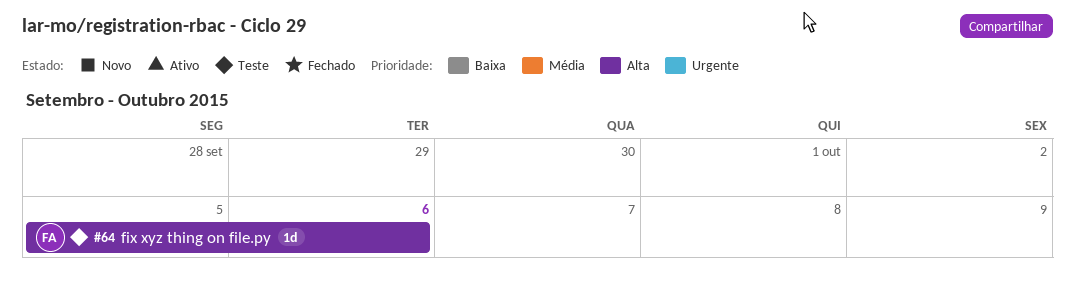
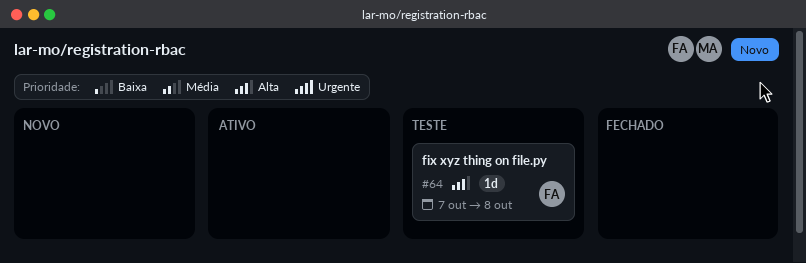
#64, start: Oct 5 -> Oct 7
#64, due: Oct 6 -> Oct 8

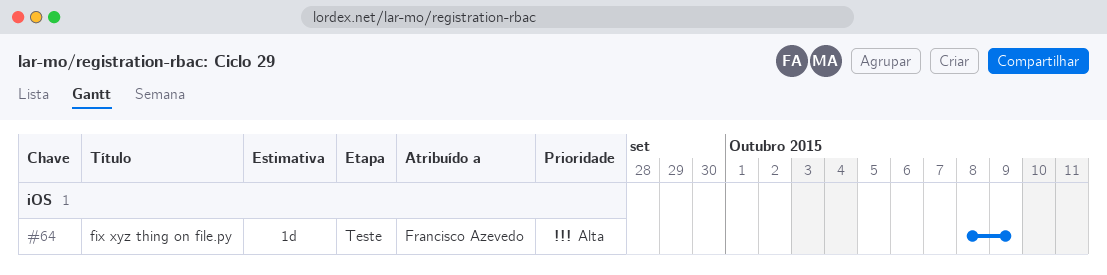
#64, start: Oct 7 -> Oct 8
#64, due: Oct 8 -> Oct 9

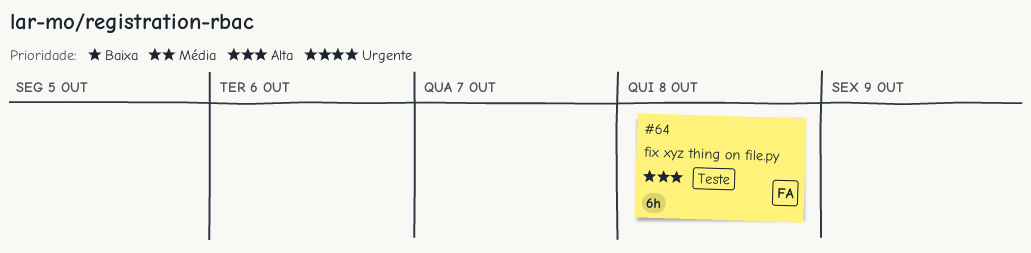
#64, estimate: 1d -> 6h
#64, due: Oct 9 -> Oct 8

